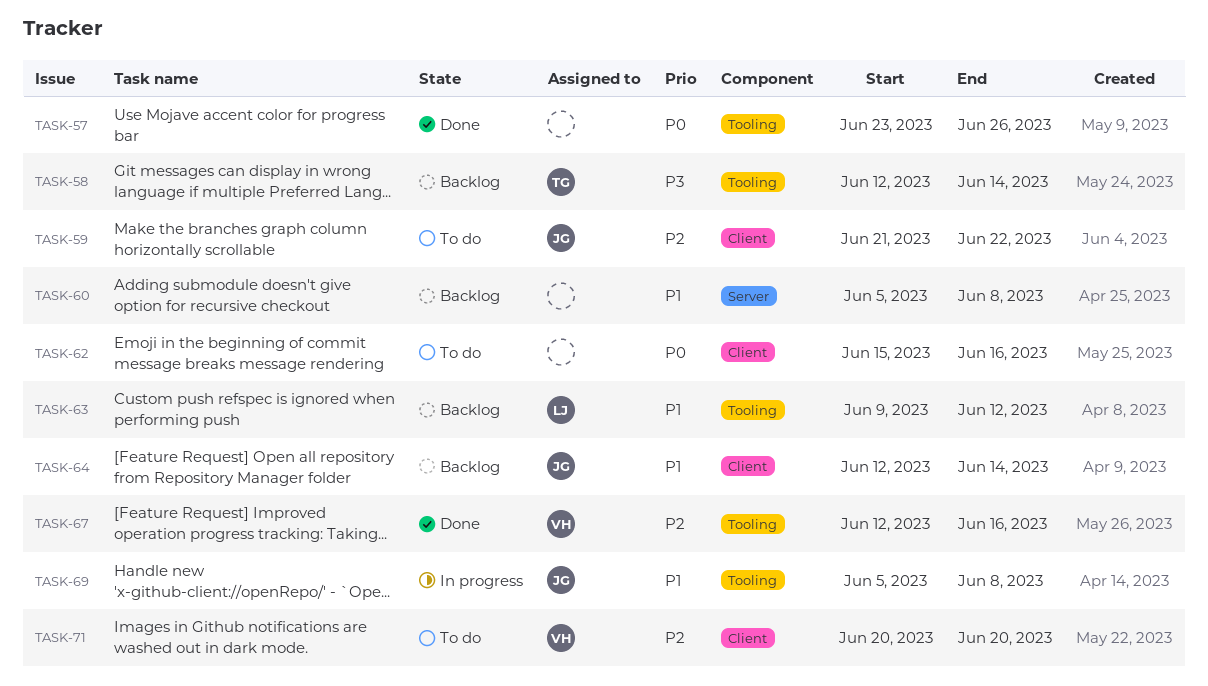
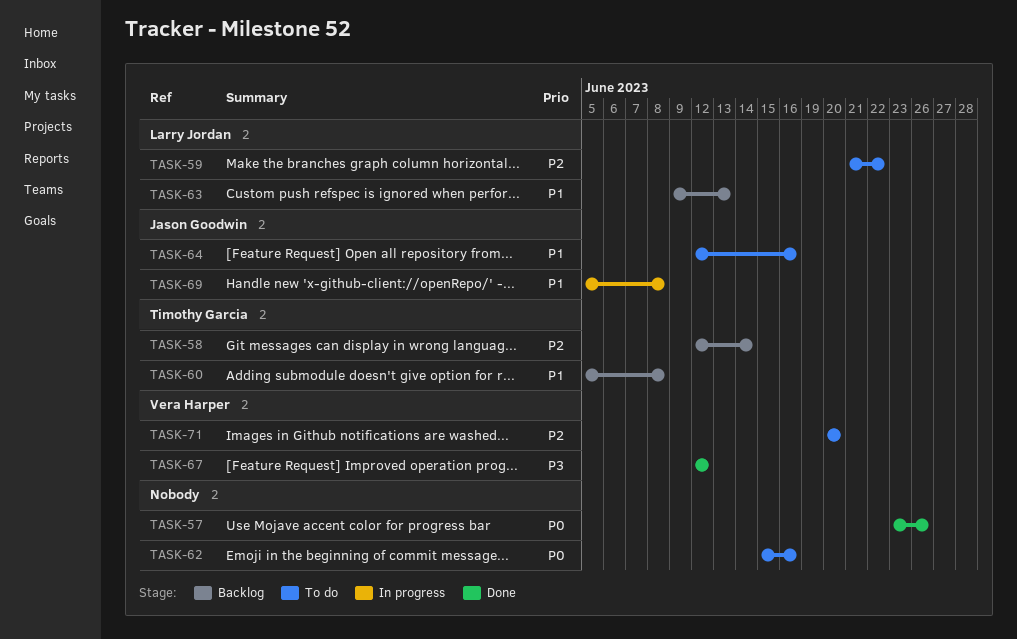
TASK-58, priority: P3 -> P2
TASK-59, owner: Jason Goodwin -> Larry Jordan
TASK-60, owner: none -> Timothy Garcia
TASK-63, due: Jun 12 -> Jun 13
TASK-64, status: Backlog -> To do
TASK-64, due: Jun 14 -> Jun 16
TASK-67, priority: P2 -> P3
TASK-67, due: Jun 16 -> Jun 12

